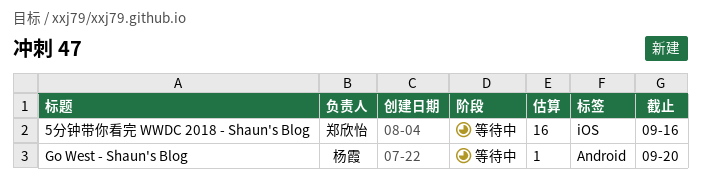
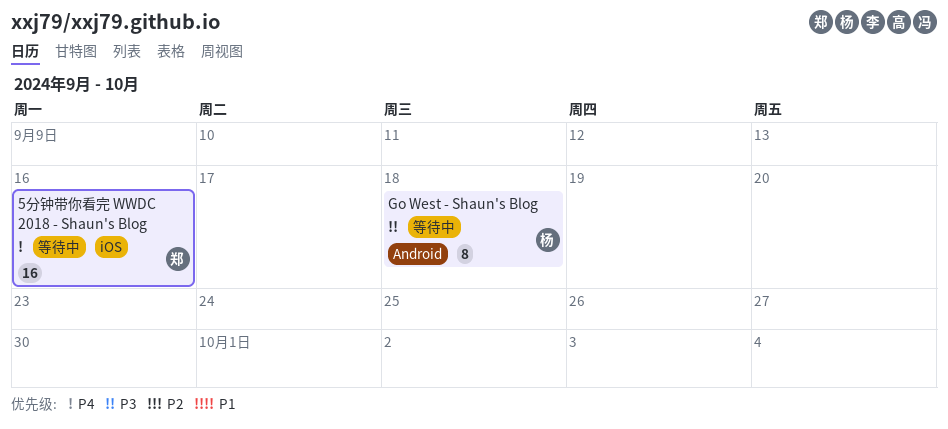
Go West - Shaun's Blog, estimate: 1 -> 8
Go West - Shaun's Blog, due: Sep 20 -> Sep 18

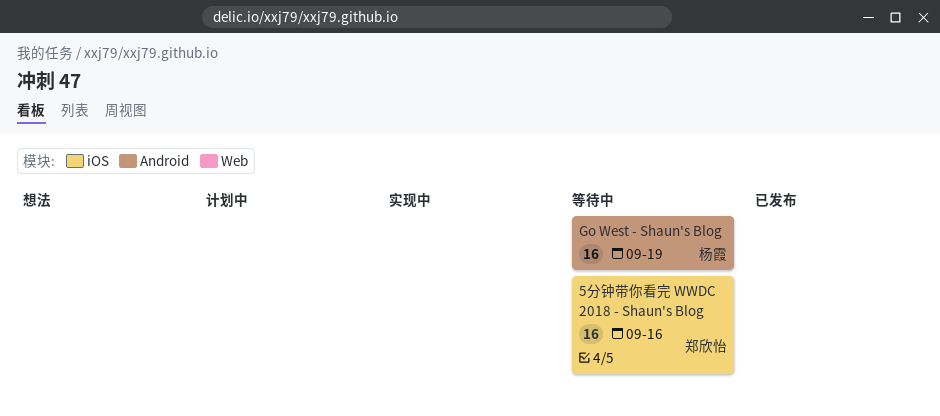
Go West - Shaun's Blog, estimate: 8 -> 16
Go West - Shaun's Blog, due: Sep 18 -> Sep 19

